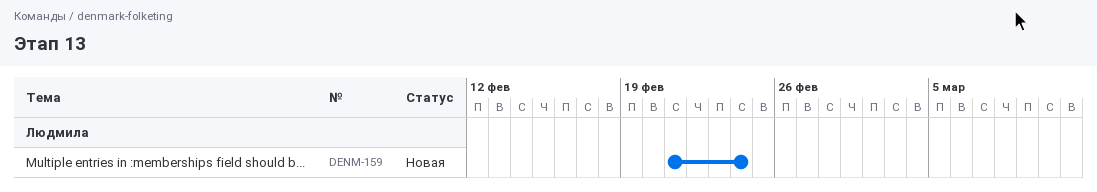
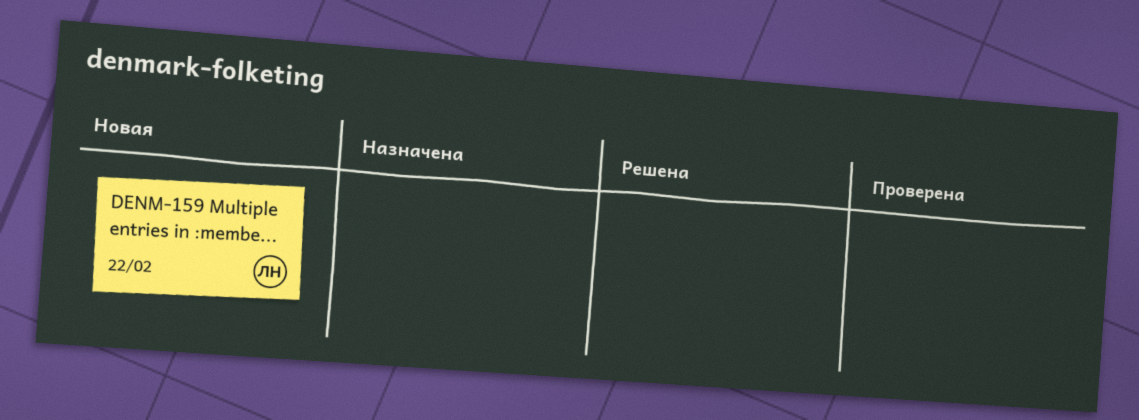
DENM-159, due: Feb 24 -> Feb 22

